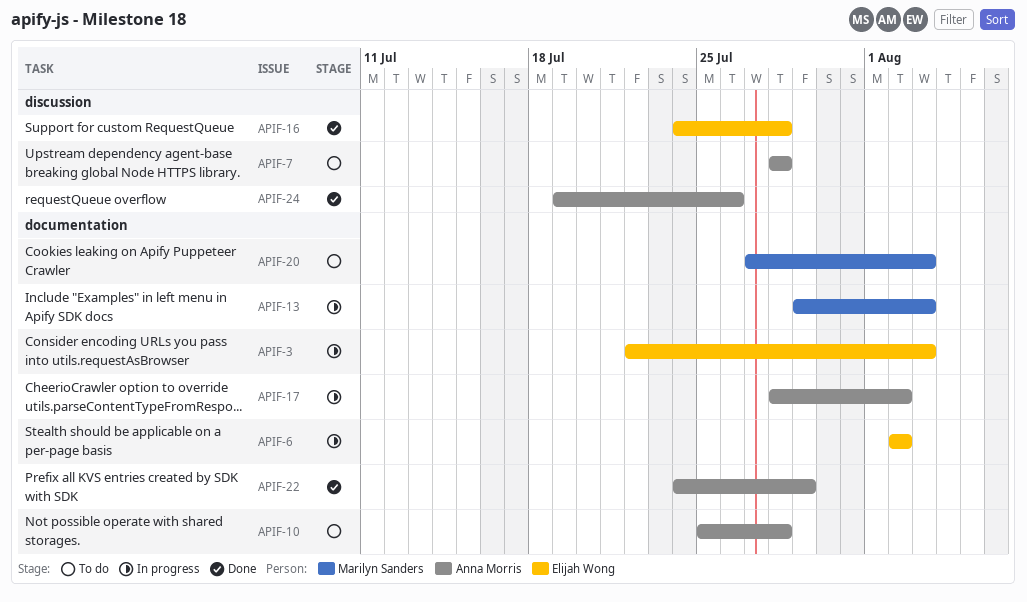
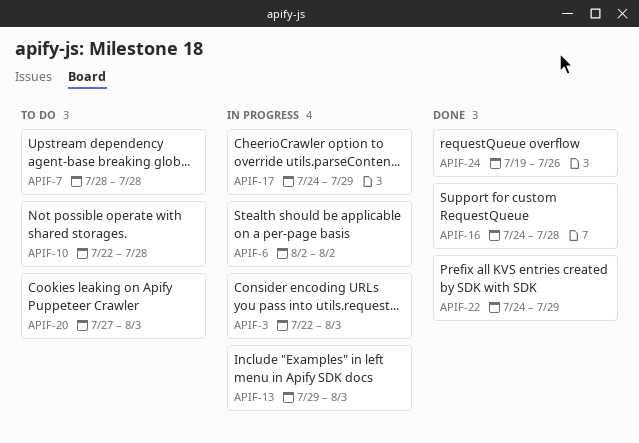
APIF-10, start: Jul 25 -> Jul 22
APIF-17, start: Jul 28 -> Jul 24
APIF-17, due: Aug 2 -> Jul 29

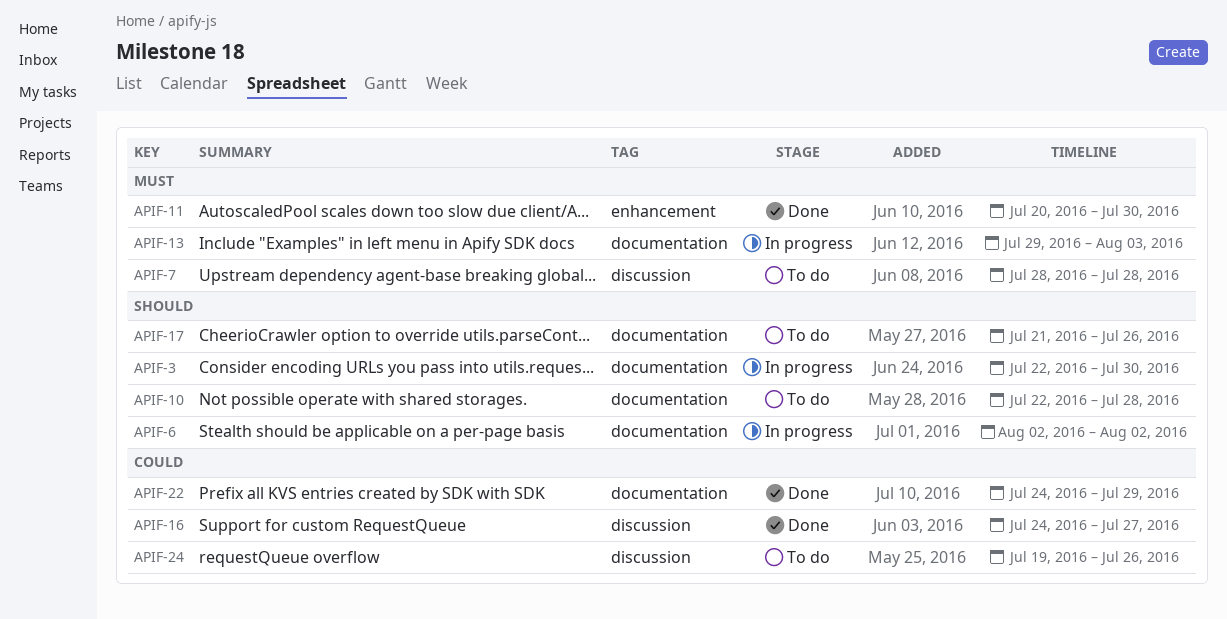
APIF-3, due: Aug 3 -> Jul 30
APIF-11: none -> present
APIF-16, due: Jul 28 -> Jul 27
APIF-17, status: In progress -> To do
APIF-17, start: Jul 24 -> Jul 21
APIF-17, due: Jul 29 -> Jul 26
APIF-20: present -> none
APIF-24, status: Done -> To do

